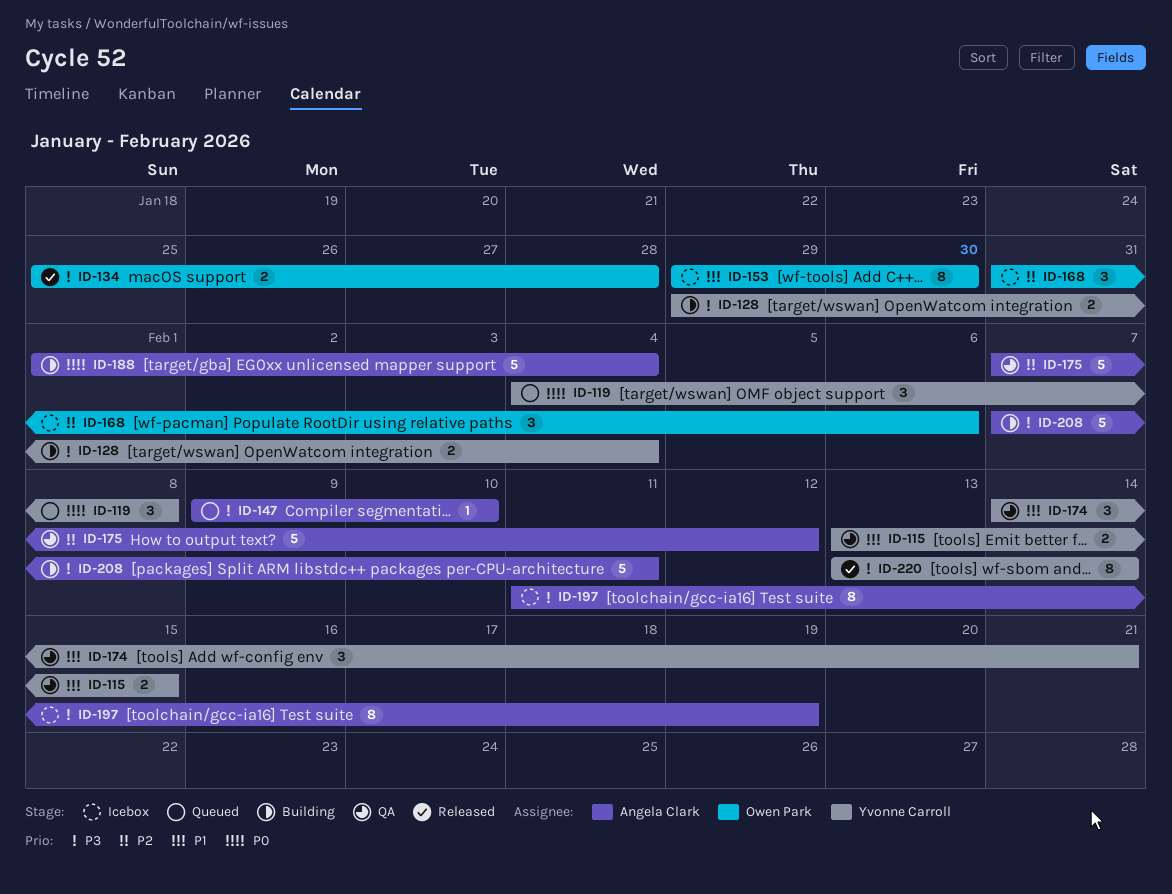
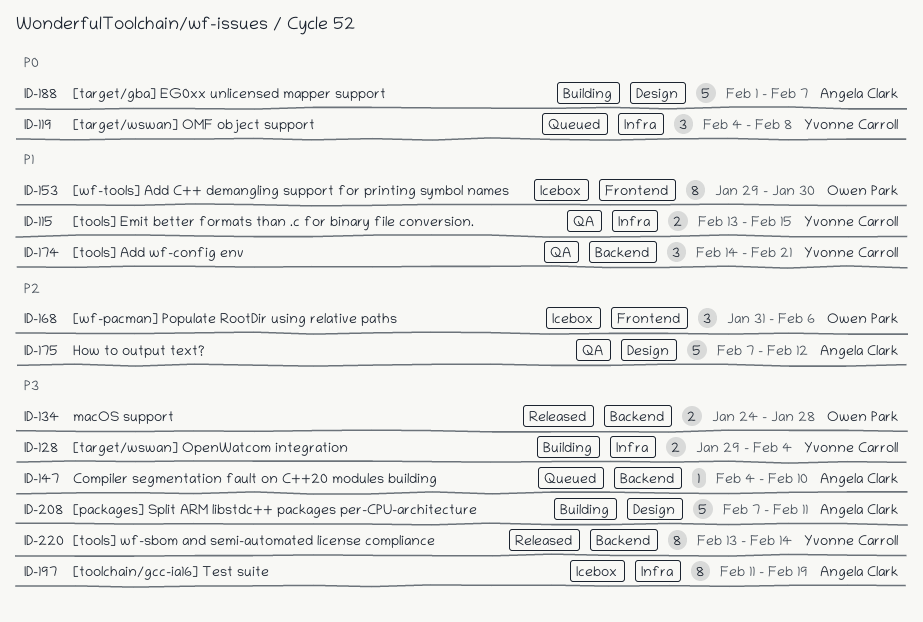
ID-134, start: Jan 25 -> Jan 24
ID-147, start: Feb 9 -> Feb 4
ID-188, due: Feb 4 -> Feb 7

